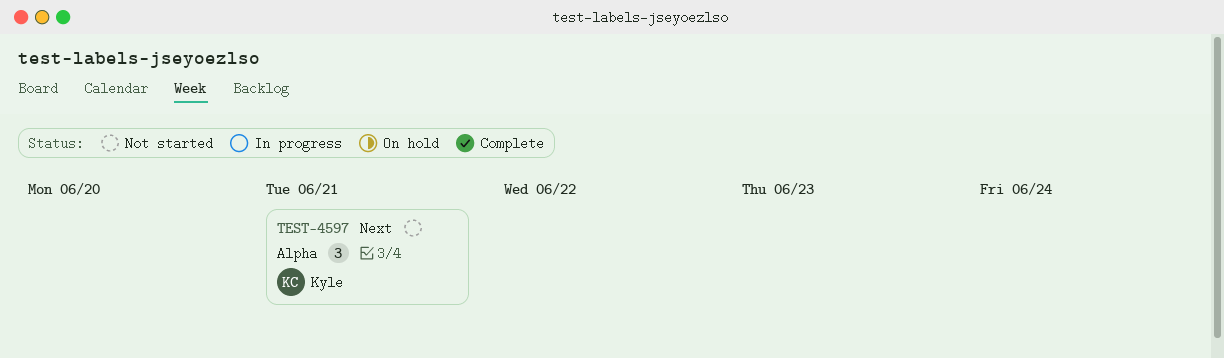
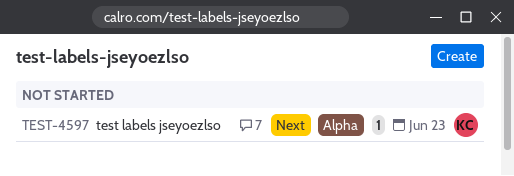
TEST-4597, estimate: 3 -> 1
TEST-4597, due: Jun 21 -> Jun 23

